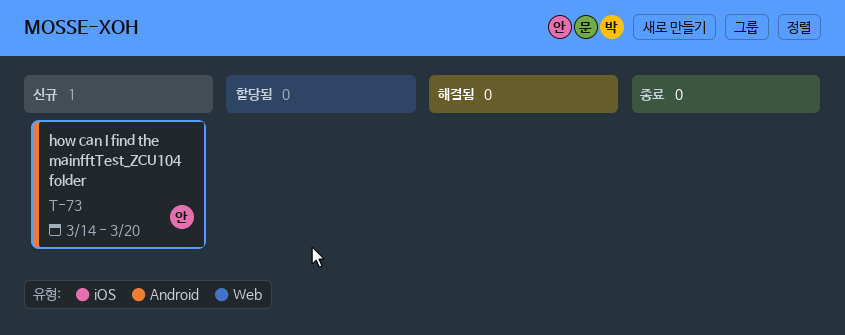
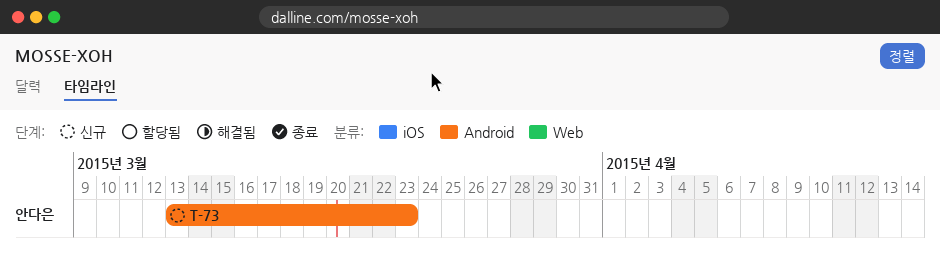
T-73, start: Mar 14 -> Mar 13
T-73, due: Mar 20 -> Mar 23

